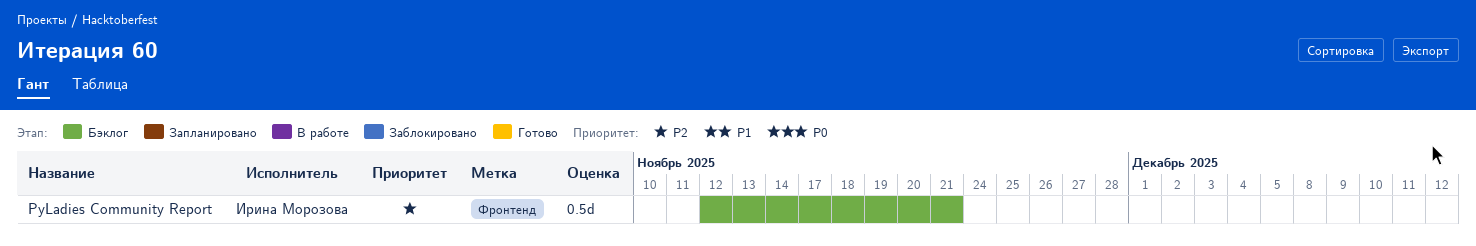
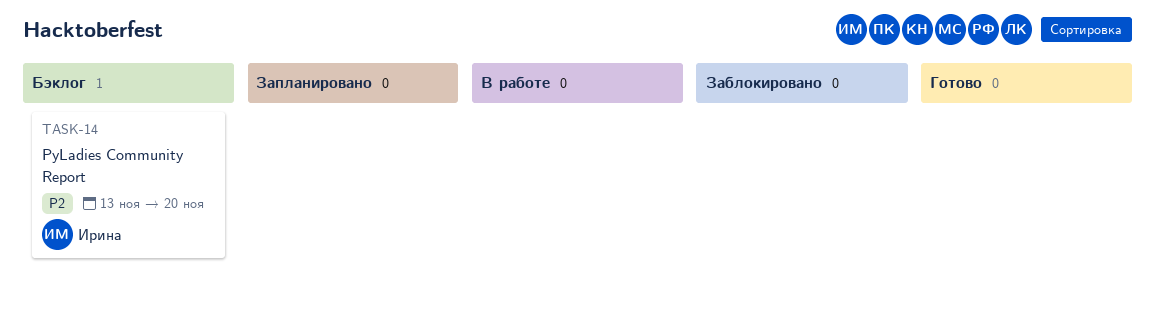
PyLadies Community Report, start: Nov 12 -> Nov 13
PyLadies Community Report, due: Nov 21 -> Nov 20

